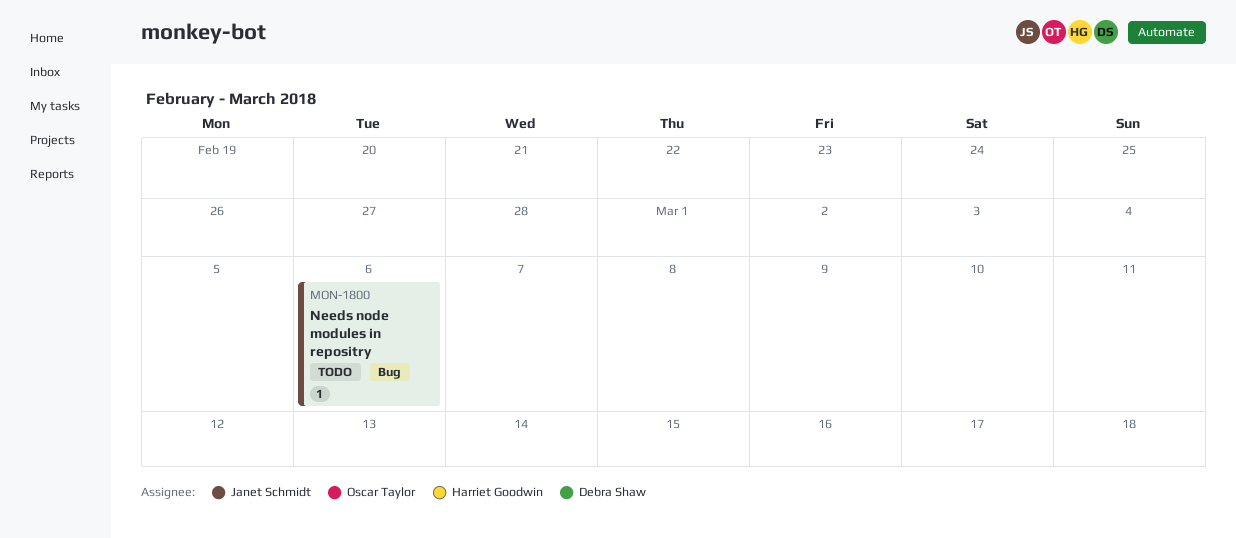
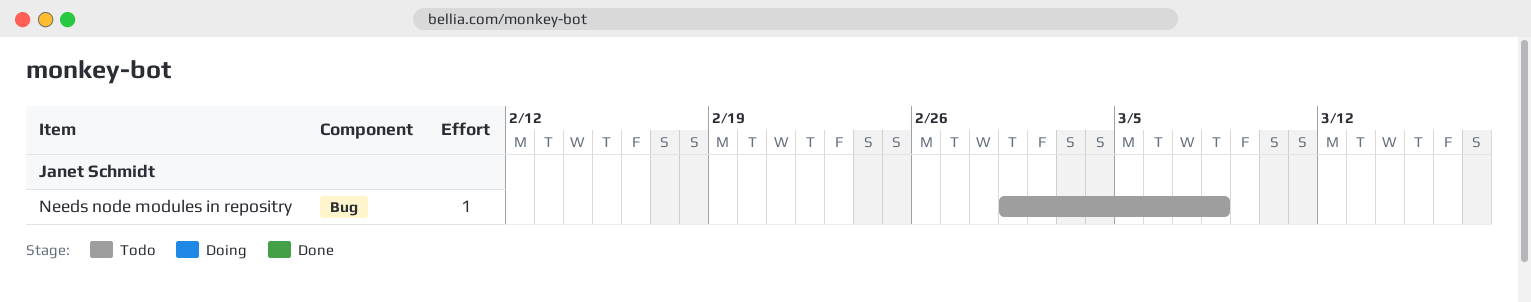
Needs node modules in repositry, due: Mar 6 -> Mar 8

